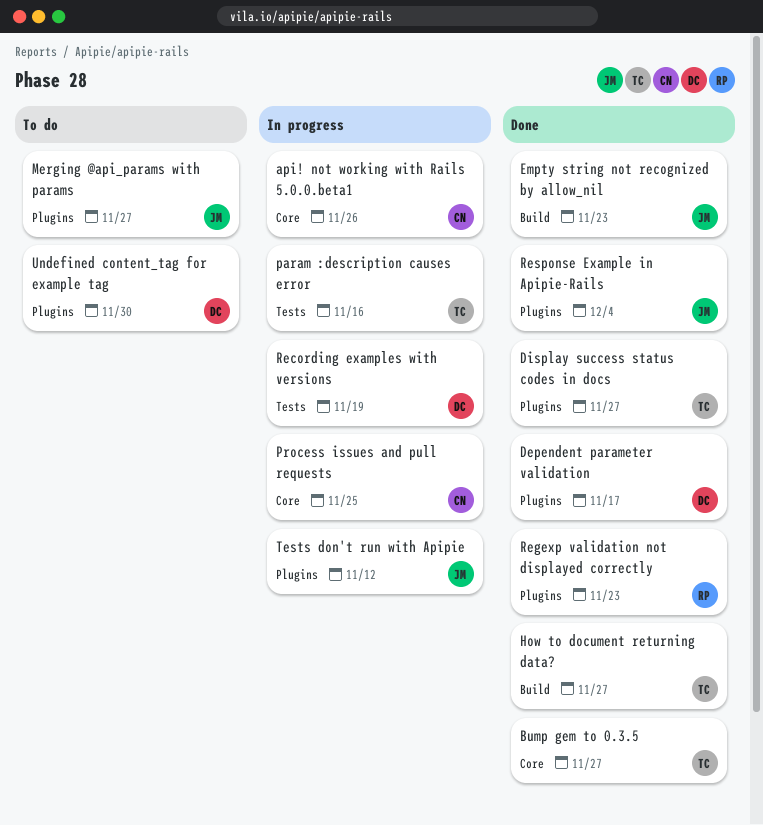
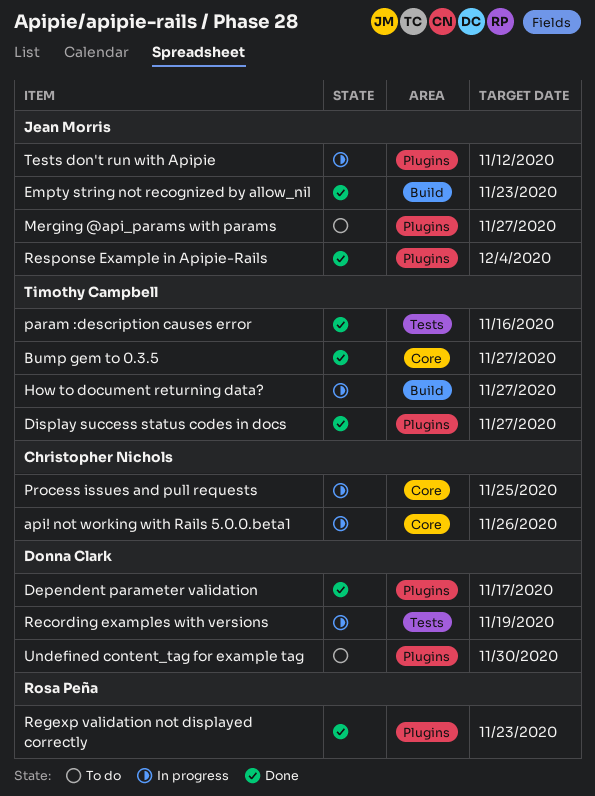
How to document returning data?, status: Done -> In progress
param :description causes error, status: In progress -> Done

